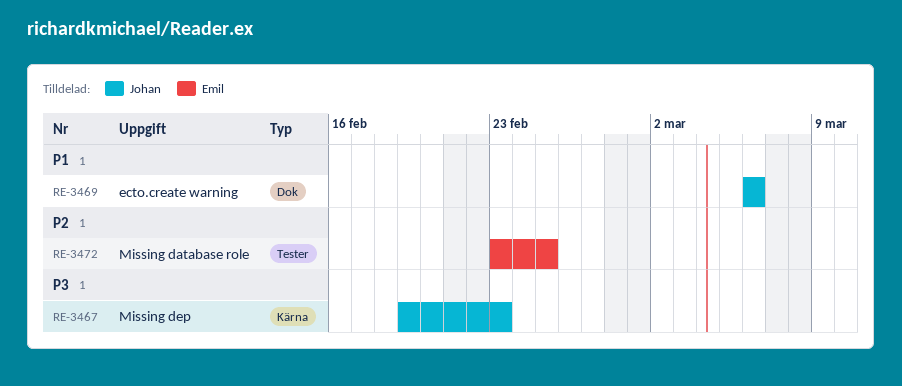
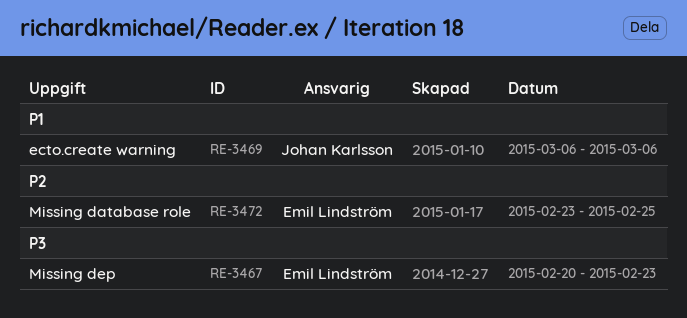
RE-3467, owner: Johan Karlsson -> Emil Lindström
RE-3467, start: Feb 19 -> Feb 20

